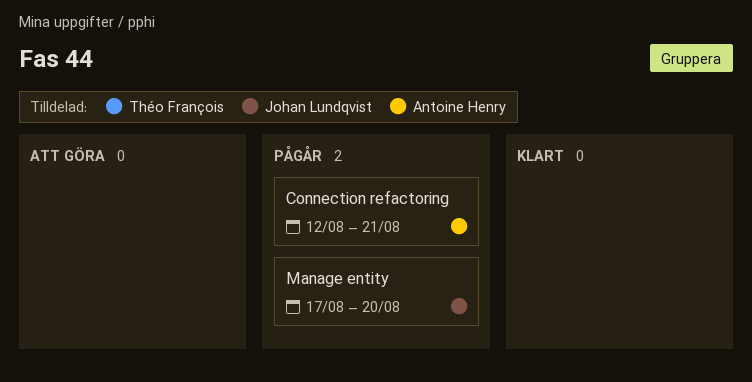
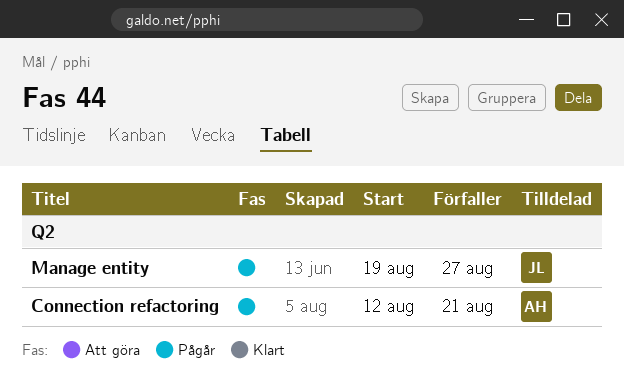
Manage entity, start: Aug 17 -> Aug 19
Manage entity, due: Aug 20 -> Aug 27

